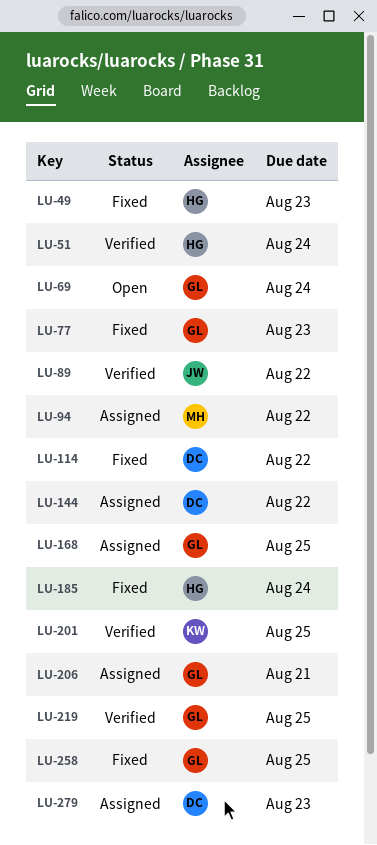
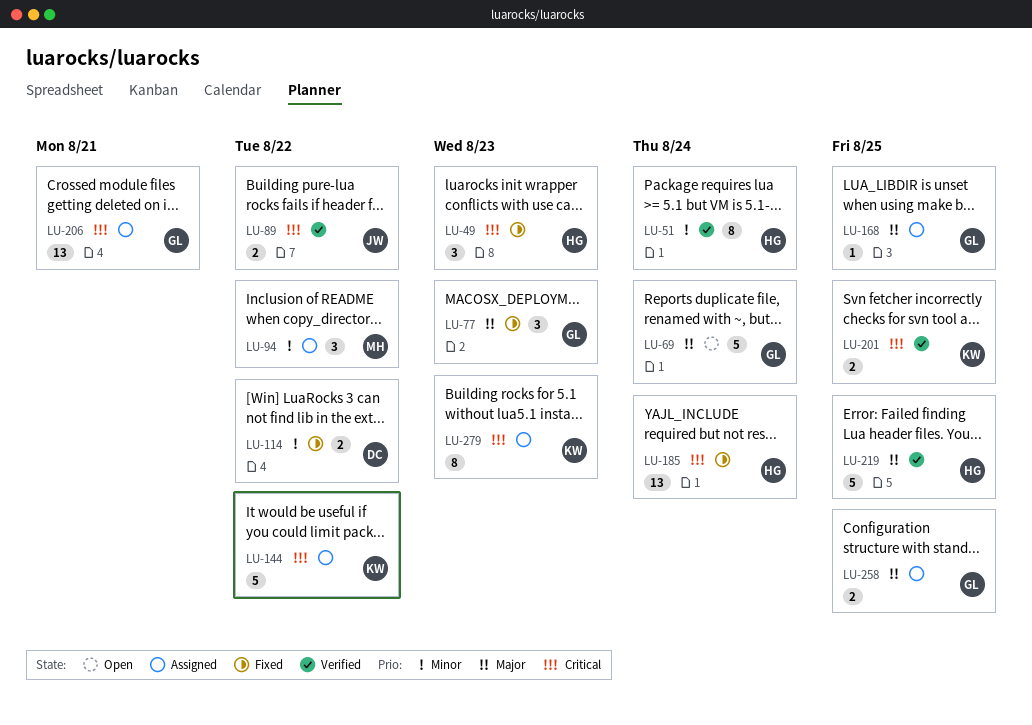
LU-144, owner: DC -> KW
LU-219, owner: GL -> HG
LU-258, status: Fixed -> Assigned
LU-279, owner: DC -> KW

